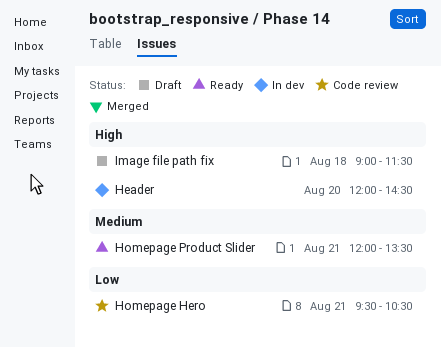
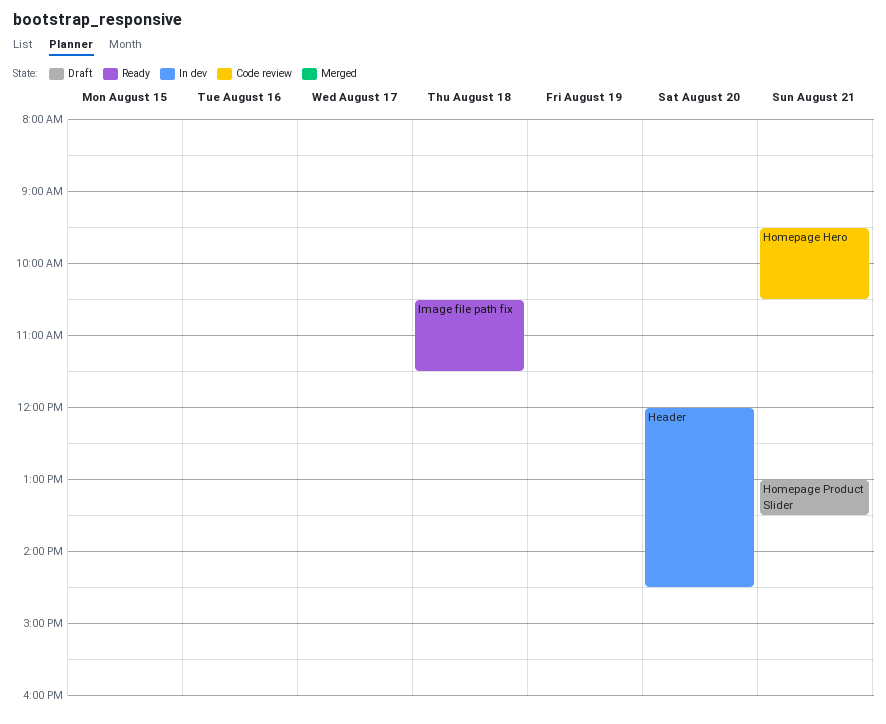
Homepage Product Slider, status: Ready -> Draft
Homepage Product Slider, begins: 12:00 -> 13:00
Image file path fix, status: Draft -> Ready
Image file path fix, begins: 09:00 -> 10:30

